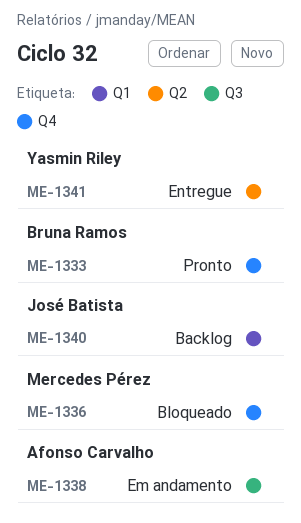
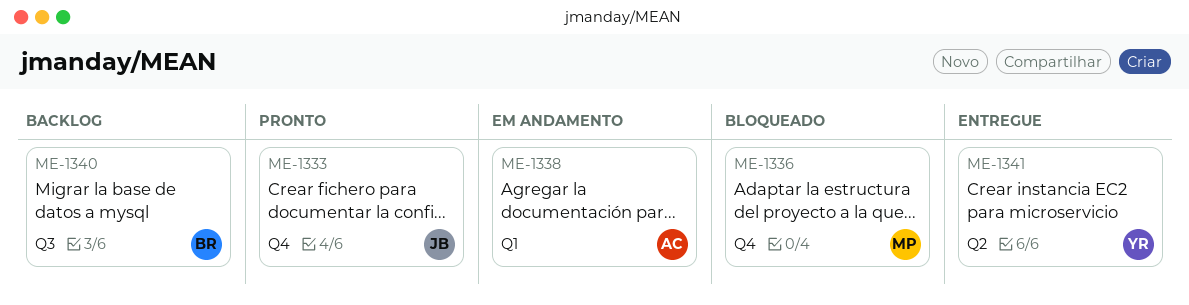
ME-1333, owner: Bruna Ramos -> José Batista
ME-1338, label: Q3 -> Q1
ME-1340, owner: José Batista -> Bruna Ramos
ME-1340, label: Q1 -> Q3

